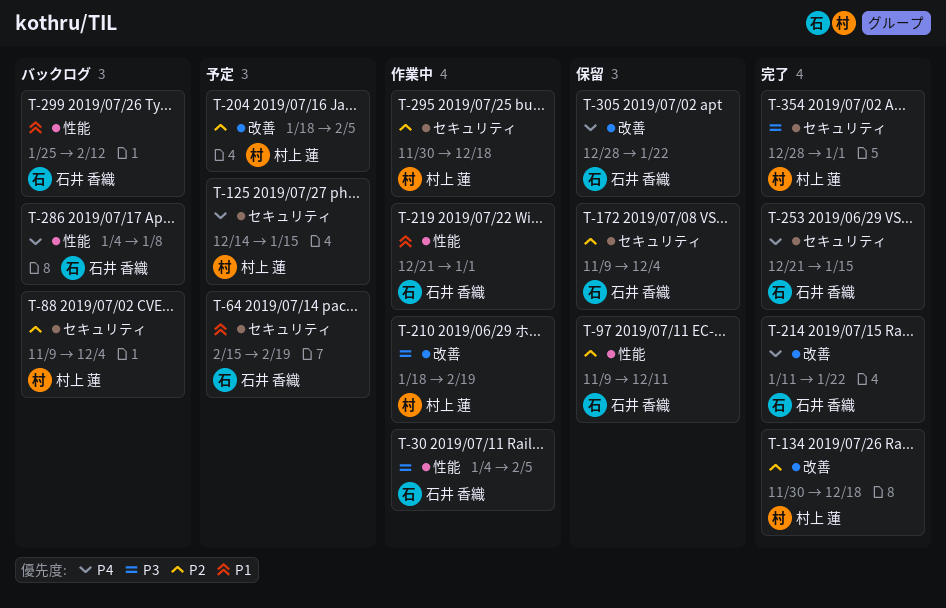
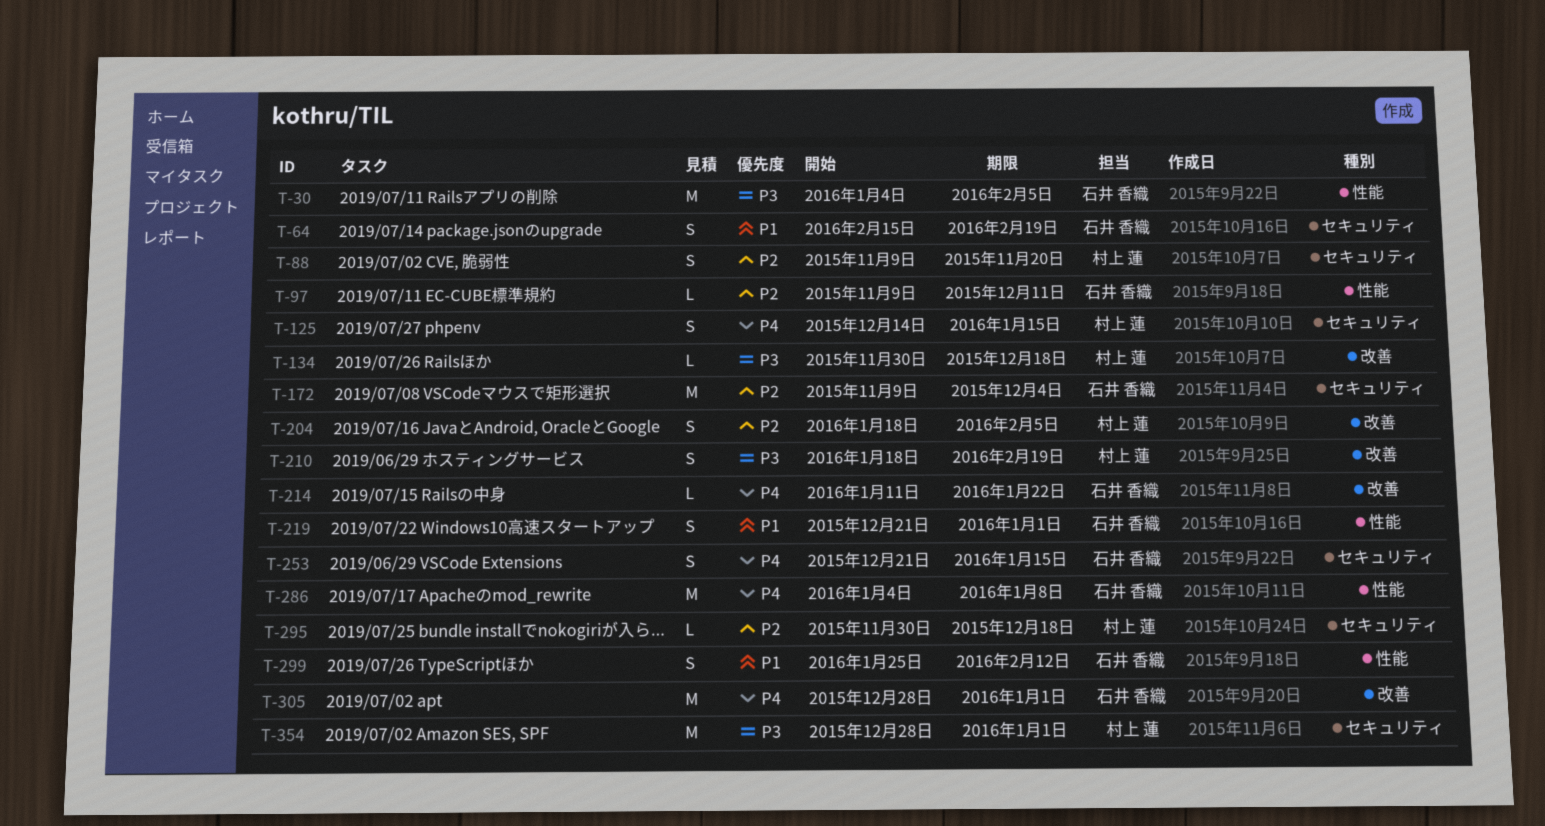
T-88, due: Dec 4 -> Nov 20
T-134, priority: P2 -> P3
T-305, due: Jan 22 -> Jan 1

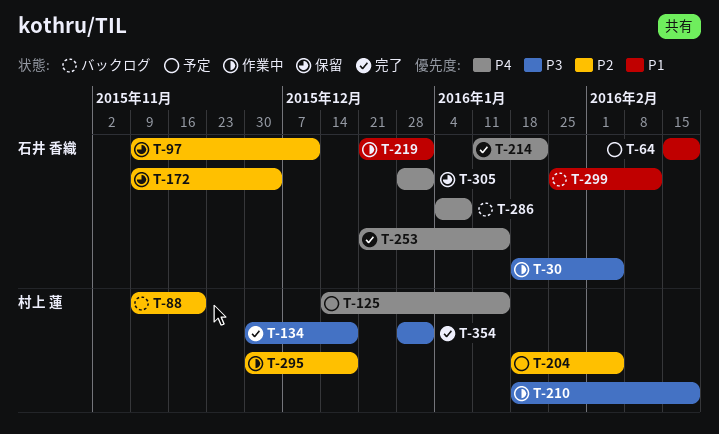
T-30, start: Jan 4 -> Jan 18

